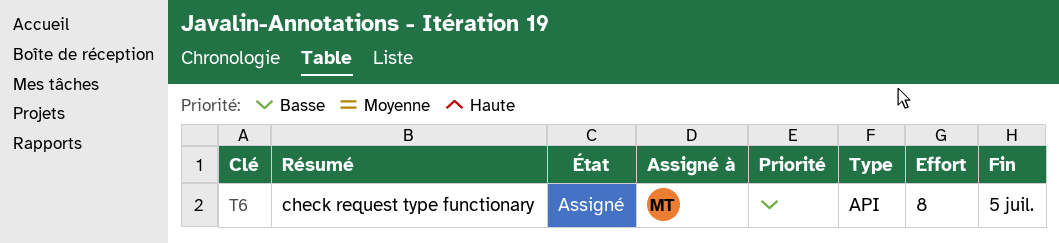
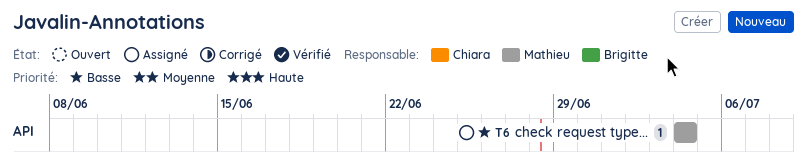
T6, estimate: 8 -> 1
T6, due: Jul 5 -> Jul 4

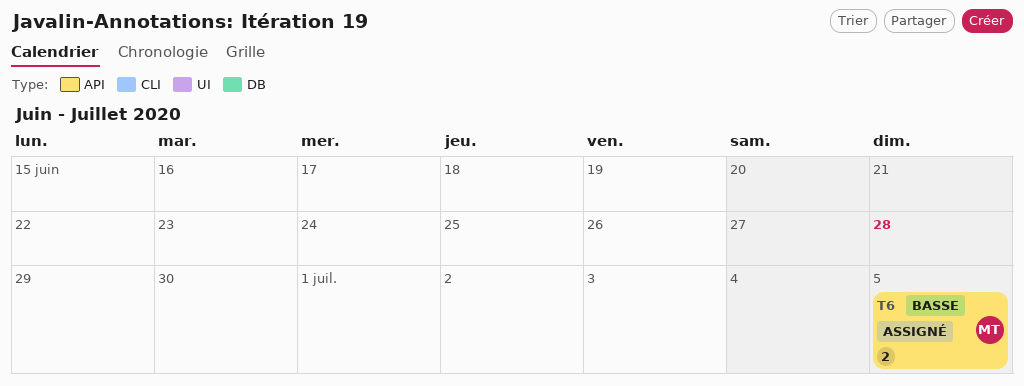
T6, estimate: 1 -> 2
T6, due: Jul 4 -> Jul 5

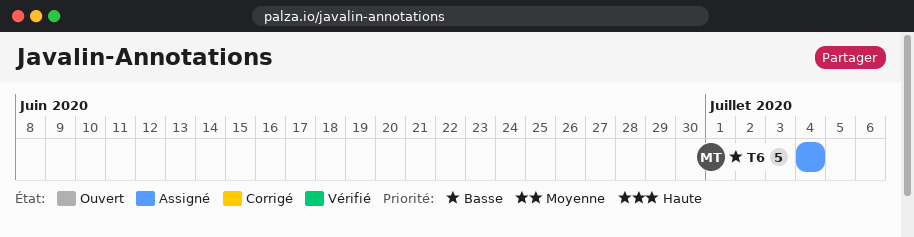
T6, estimate: 2 -> 5
T6, due: Jul 5 -> Jul 4

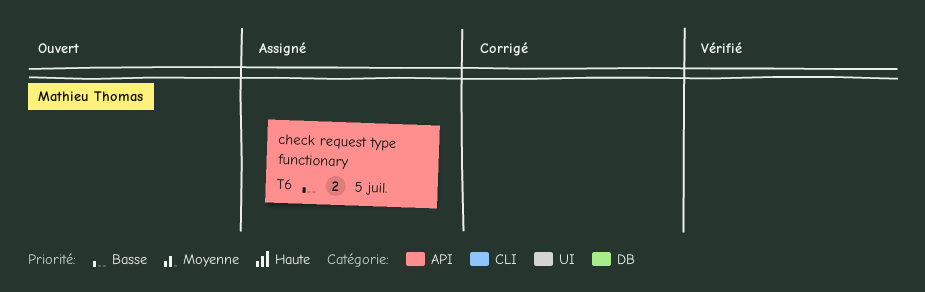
T6, estimate: 5 -> 2
T6, due: Jul 4 -> Jul 5

